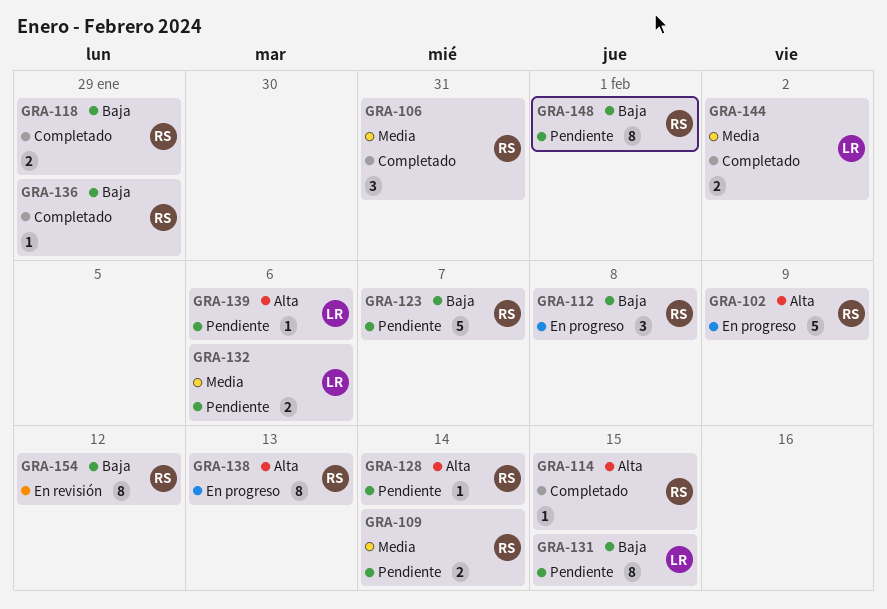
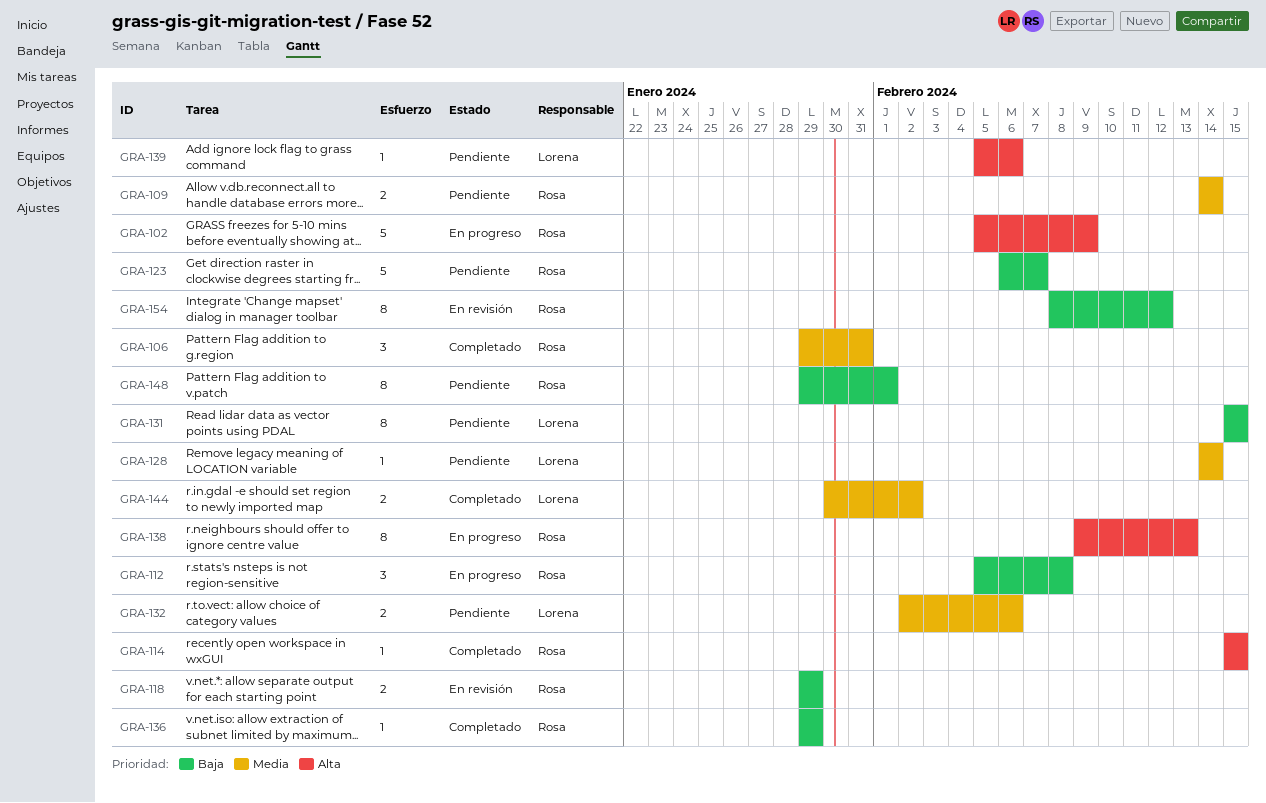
GRA-118, status: Completado -> En revisión
GRA-128, owner: Rosa -> Lorena
GRA-128, priority: Alta -> Media

